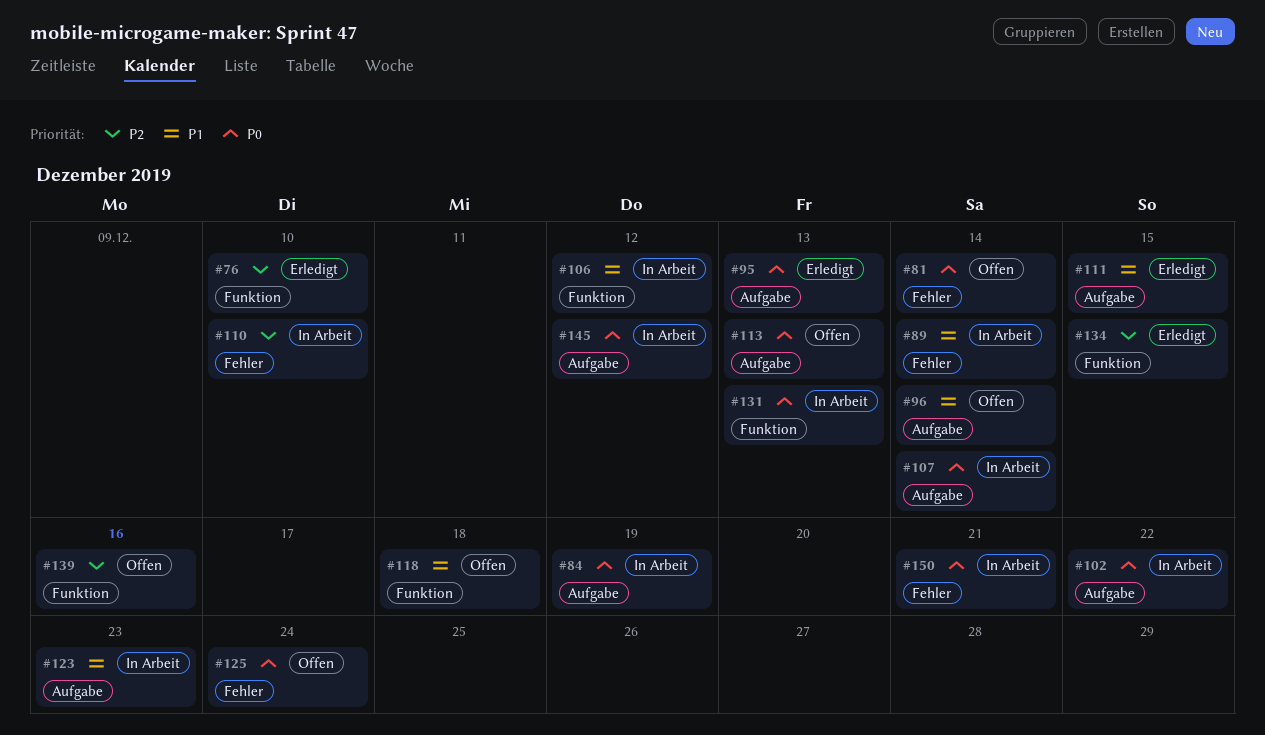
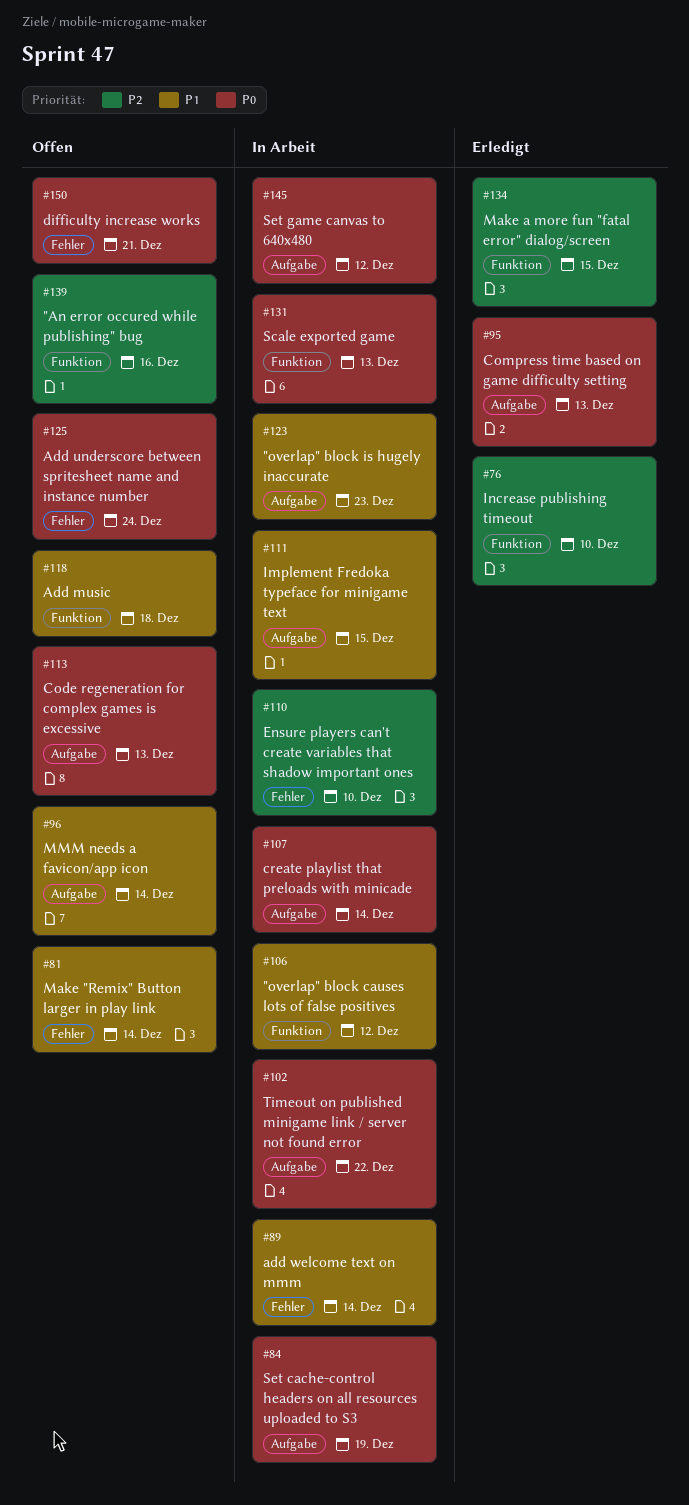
#81, priority: P0 -> P1
#111, status: Erledigt -> In Arbeit
#150, status: In Arbeit -> Offen

